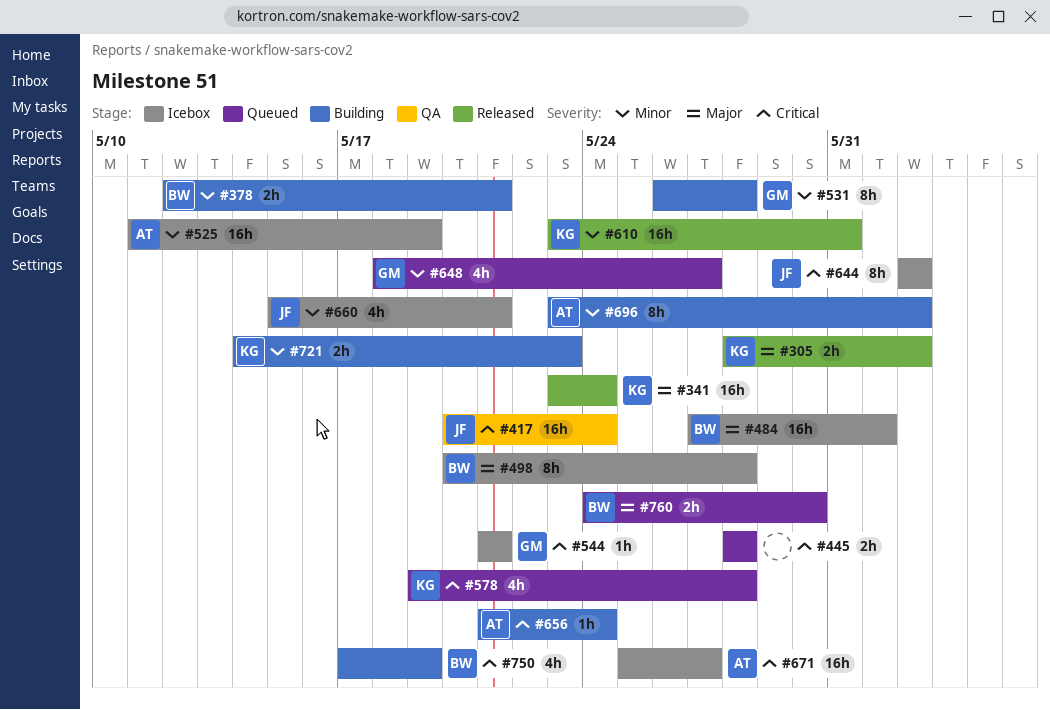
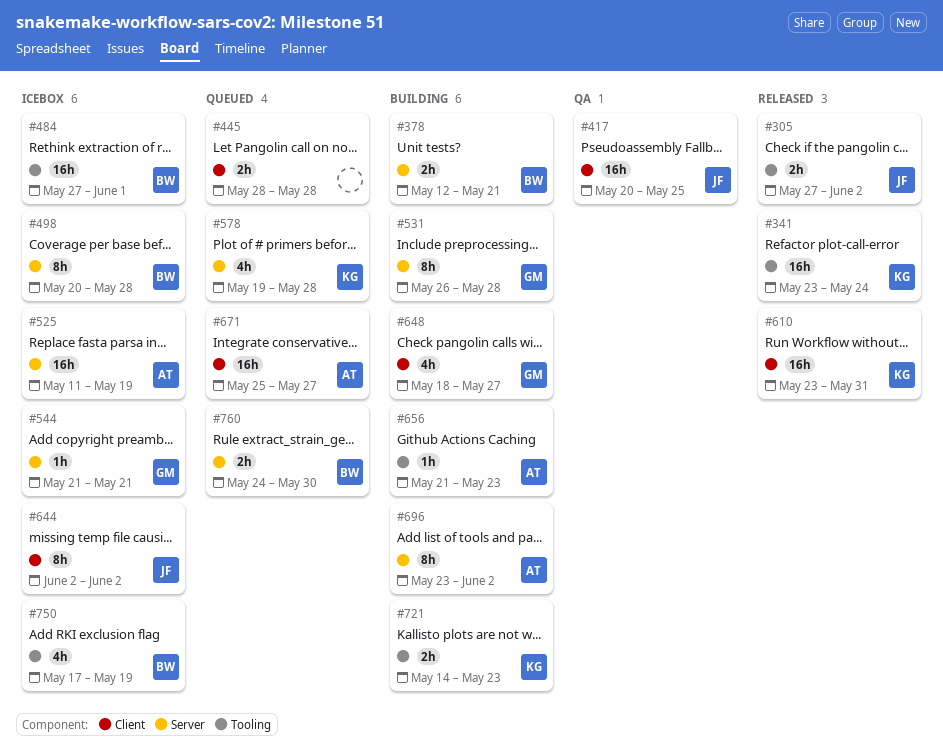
#305, owner: KG -> JF
#305, start: May 28 -> May 27
#417, due: May 24 -> May 25
#648, status: Queued -> Building
#656, due: May 24 -> May 23
#660: present -> none
#671, status: Icebox -> Queued
#750, status: Building -> Icebox

